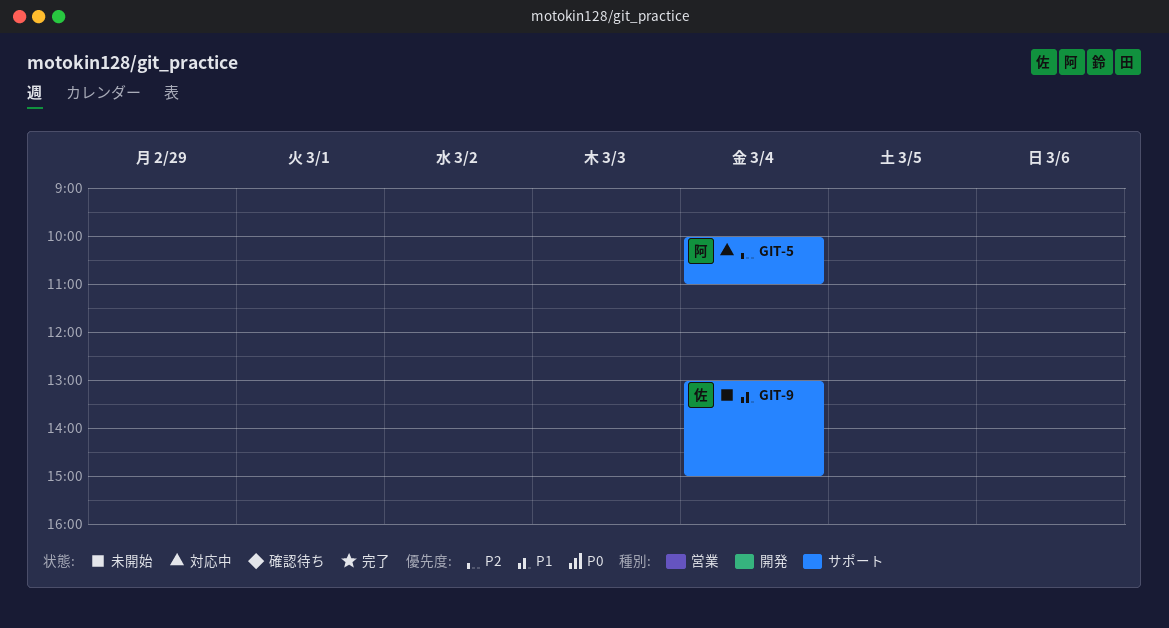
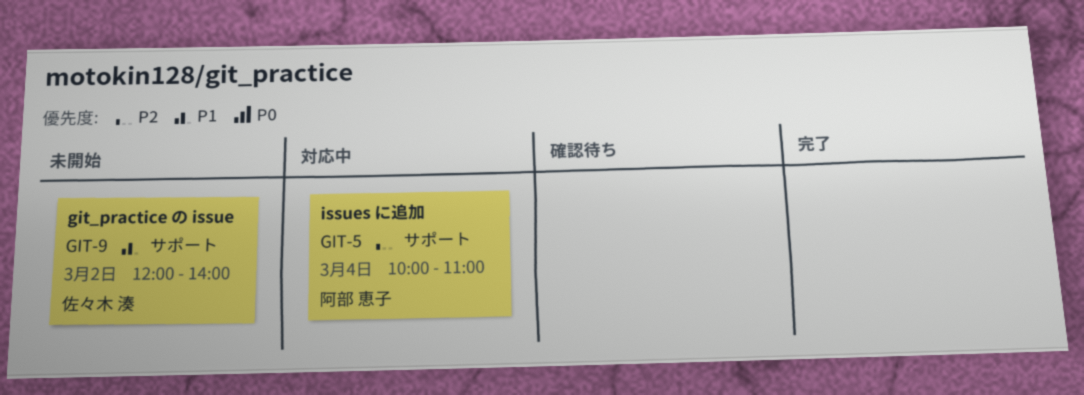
GIT-9, day: Mar 4 -> Mar 2
GIT-9, begins: 13:00 -> 12:00
GIT-9, ends: 15:00 -> 14:00

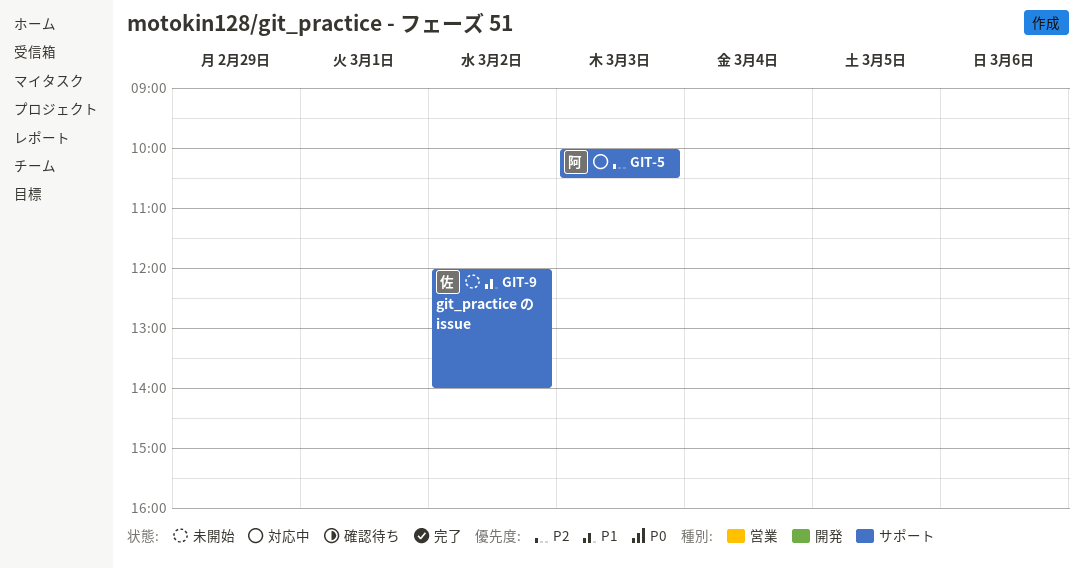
GIT-5, day: Mar 4 -> Mar 3
GIT-5, ends: 11:00 -> 10:30

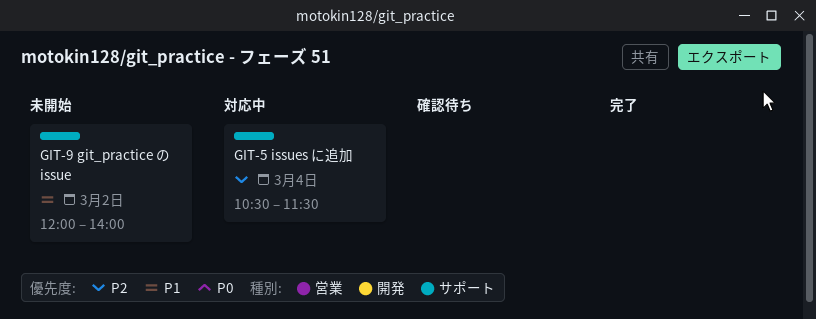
GIT-5, day: Mar 3 -> Mar 4
GIT-5, begins: 10:00 -> 10:30
GIT-5, ends: 10:30 -> 11:30

